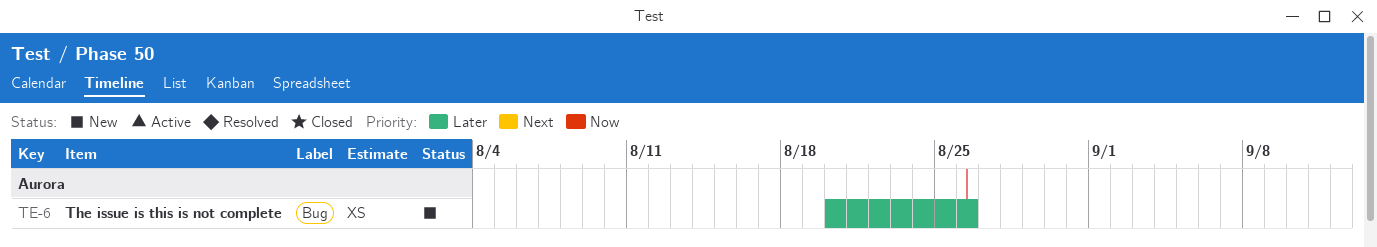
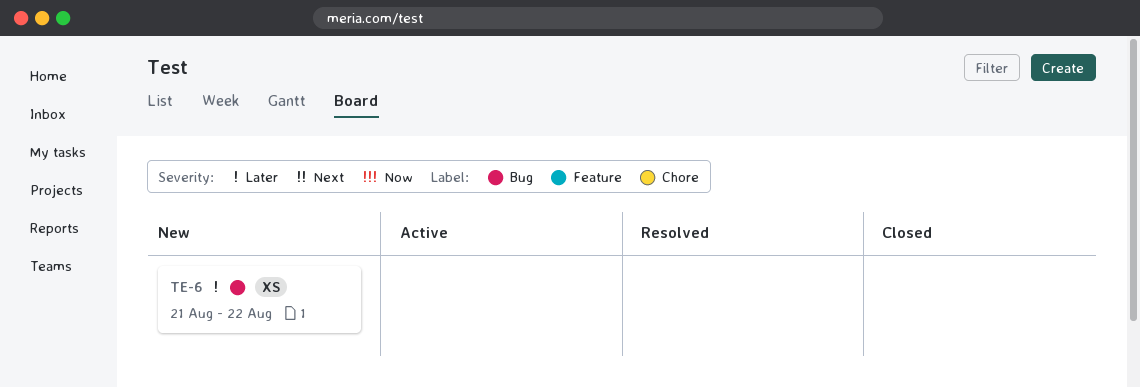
TE-6, start: Aug 20 -> Aug 21
TE-6, due: Aug 26 -> Aug 22

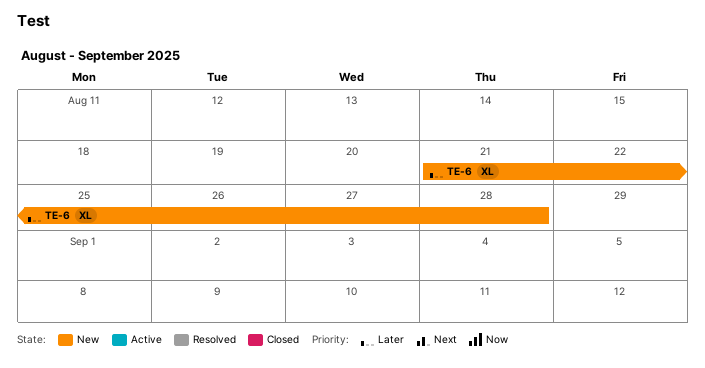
TE-6, estimate: XS -> XL
TE-6, due: Aug 22 -> Aug 28

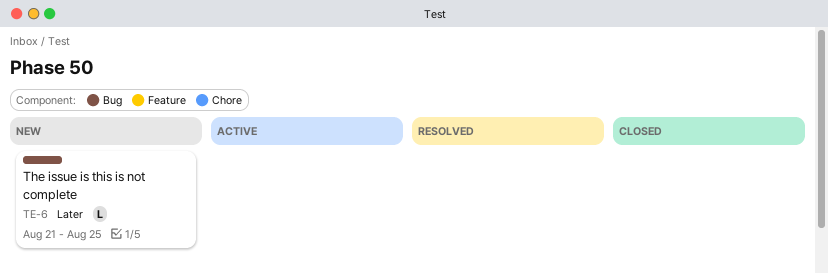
TE-6, estimate: XL -> L
TE-6, due: Aug 28 -> Aug 25

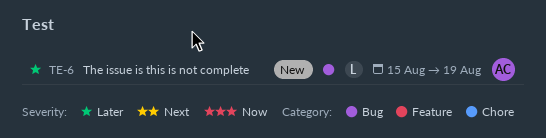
TE-6, start: Aug 21 -> Aug 15
TE-6, due: Aug 25 -> Aug 19

